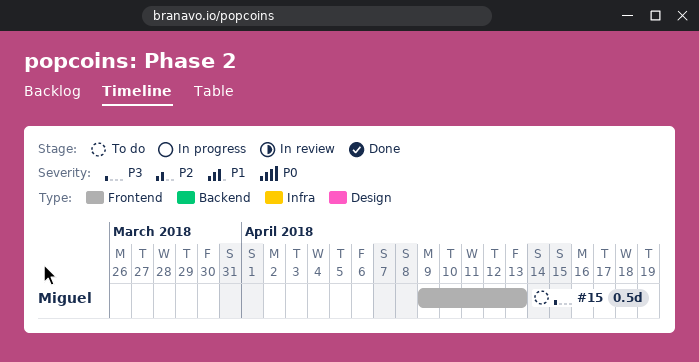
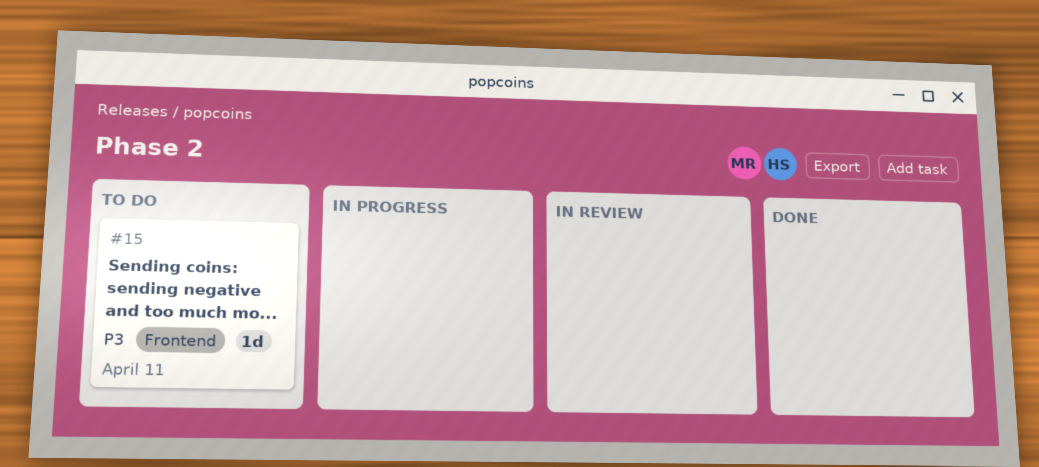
#15, estimate: 0.5d -> 1d
#15, due: Apr 13 -> Apr 11

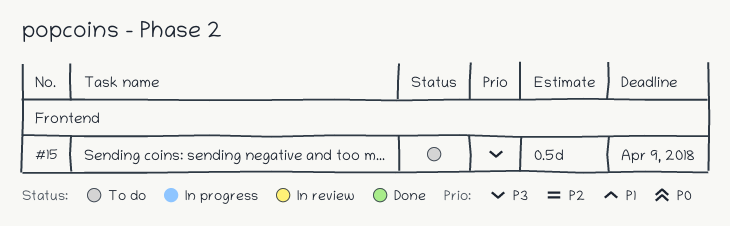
#15, estimate: 1d -> 0.5d
#15, due: Apr 11 -> Apr 9

